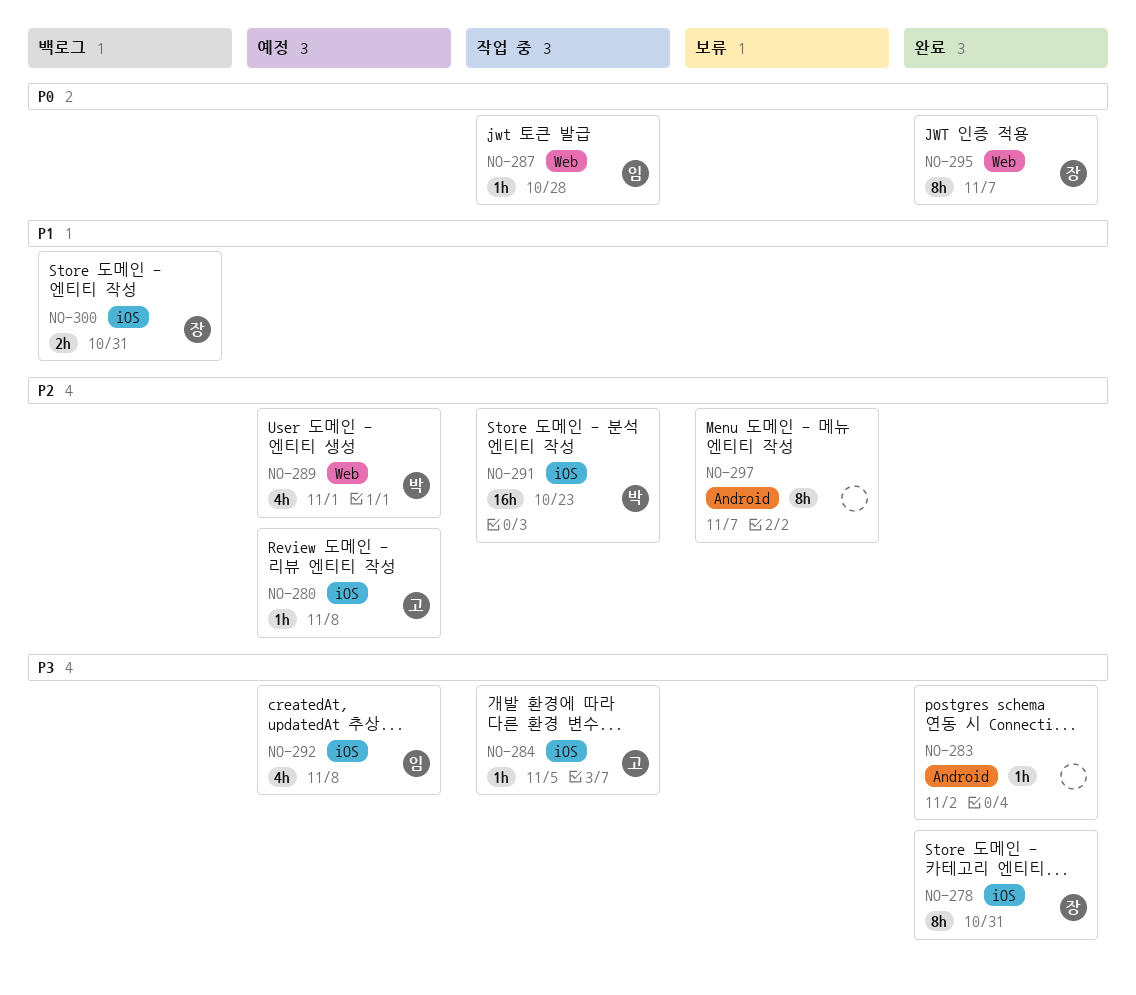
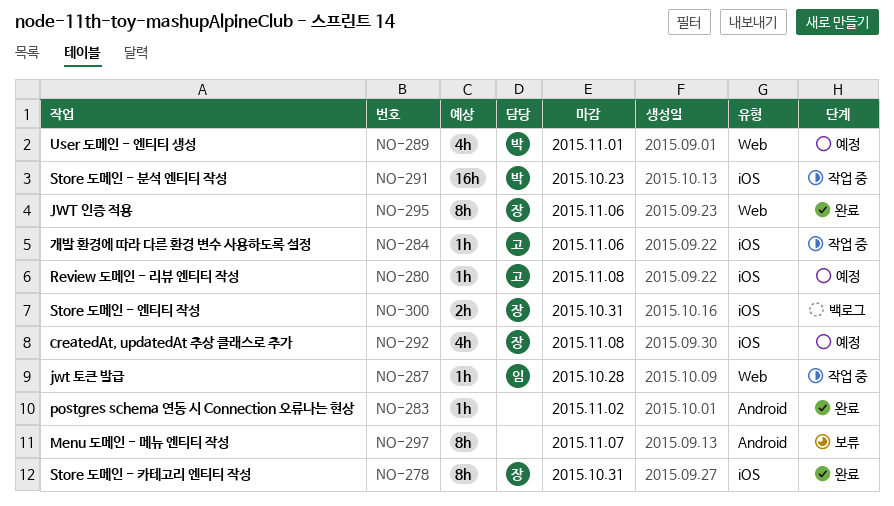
NO-284, due: Nov 5 -> Nov 6
NO-292, owner: 임 -> 장
NO-295, due: Nov 7 -> Nov 6

